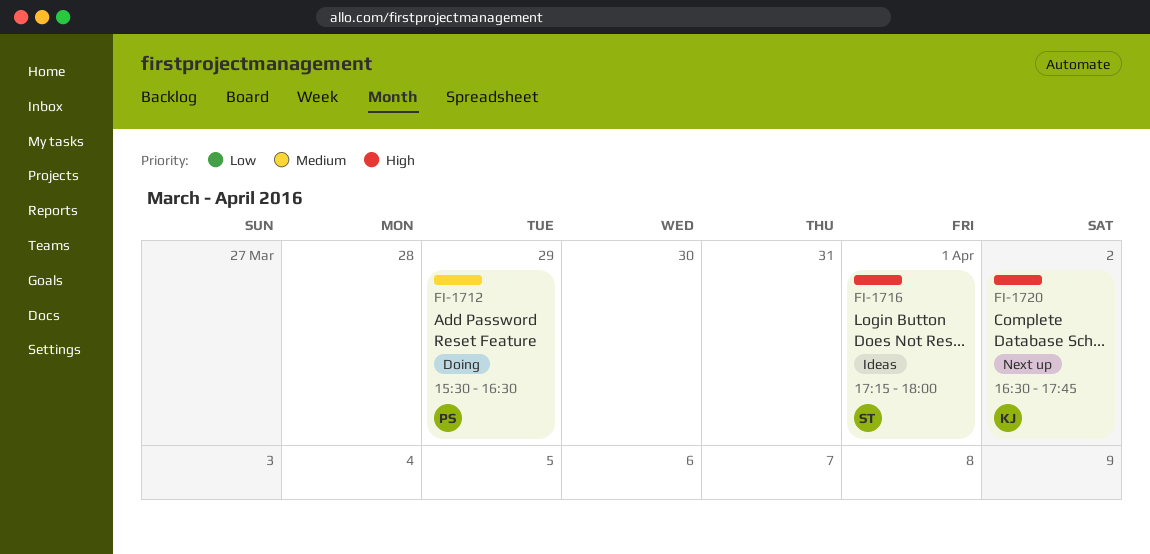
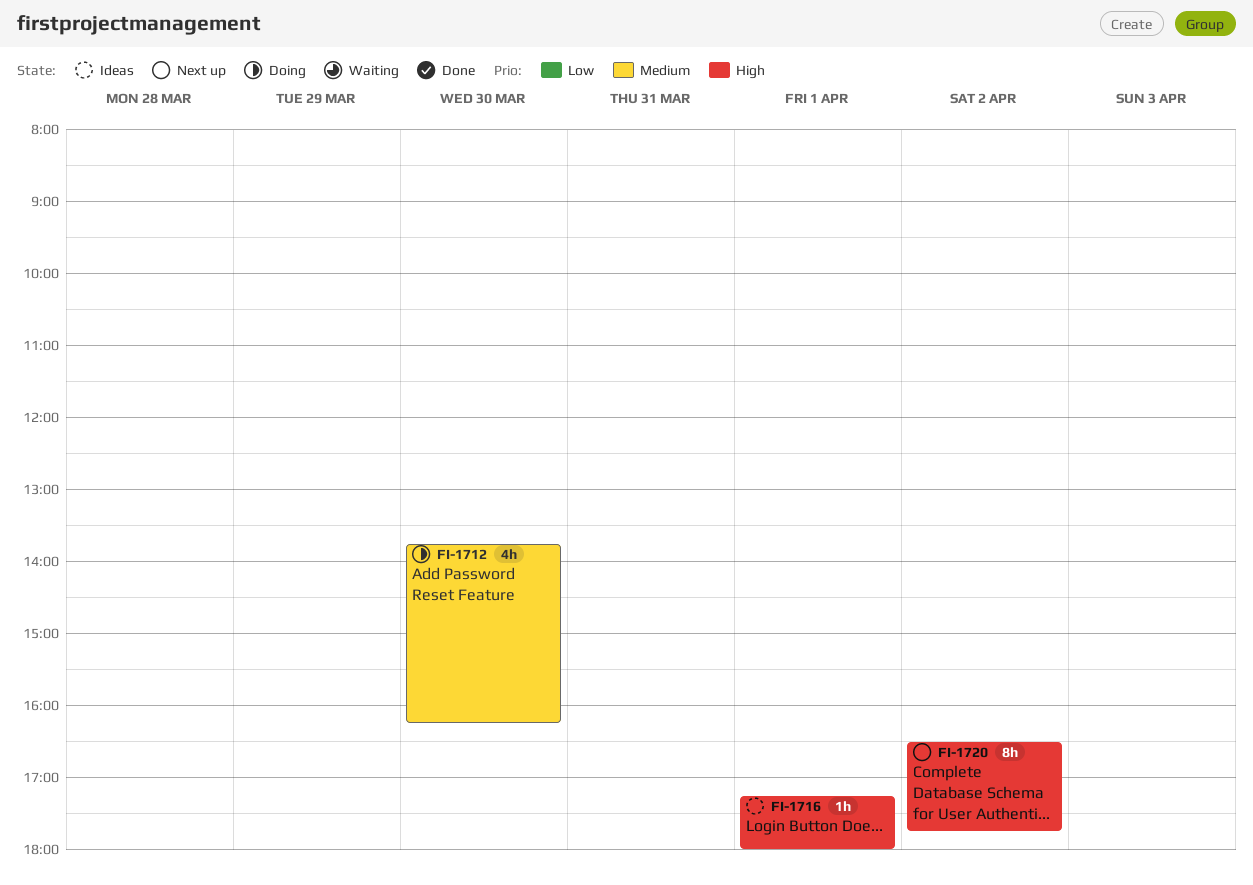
FI-1712, day: Mar 29 -> Mar 30
FI-1712, begins: 15:30 -> 13:45
FI-1712, ends: 16:30 -> 16:15

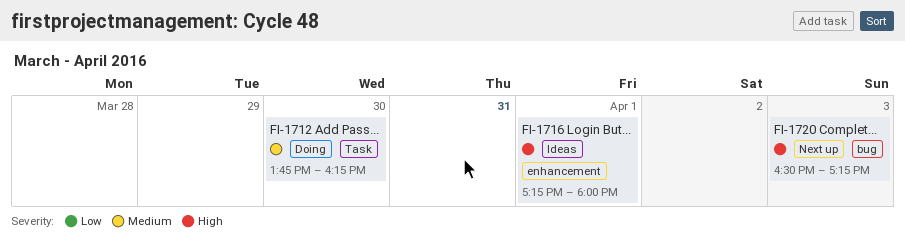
FI-1720, day: Apr 2 -> Apr 3
FI-1720, ends: 17:45 -> 17:15

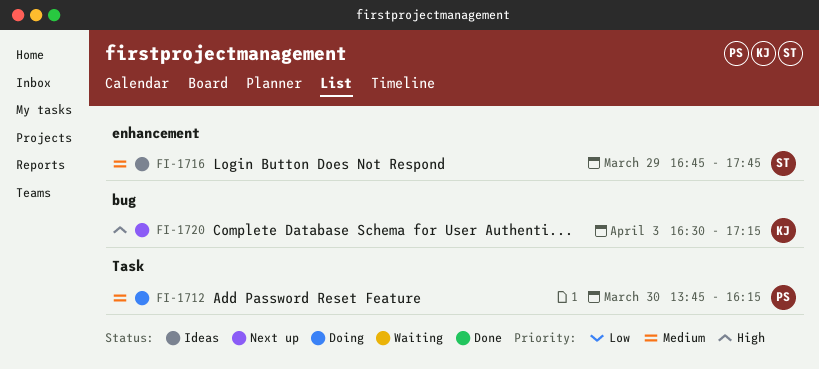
FI-1716, priority: High -> Medium
FI-1716, day: Apr 1 -> Mar 29
FI-1716, begins: 17:15 -> 16:45
FI-1716, ends: 18:00 -> 17:45

